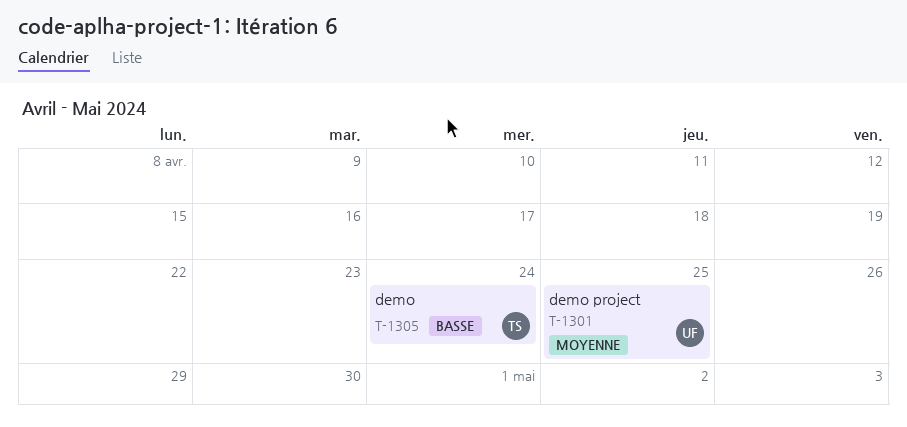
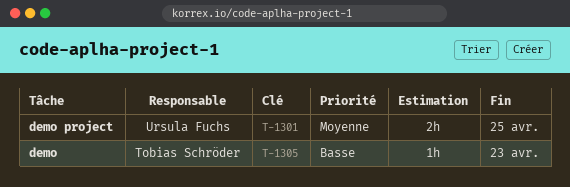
T-1305, due: Apr 24 -> Apr 23

